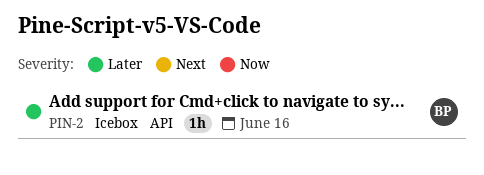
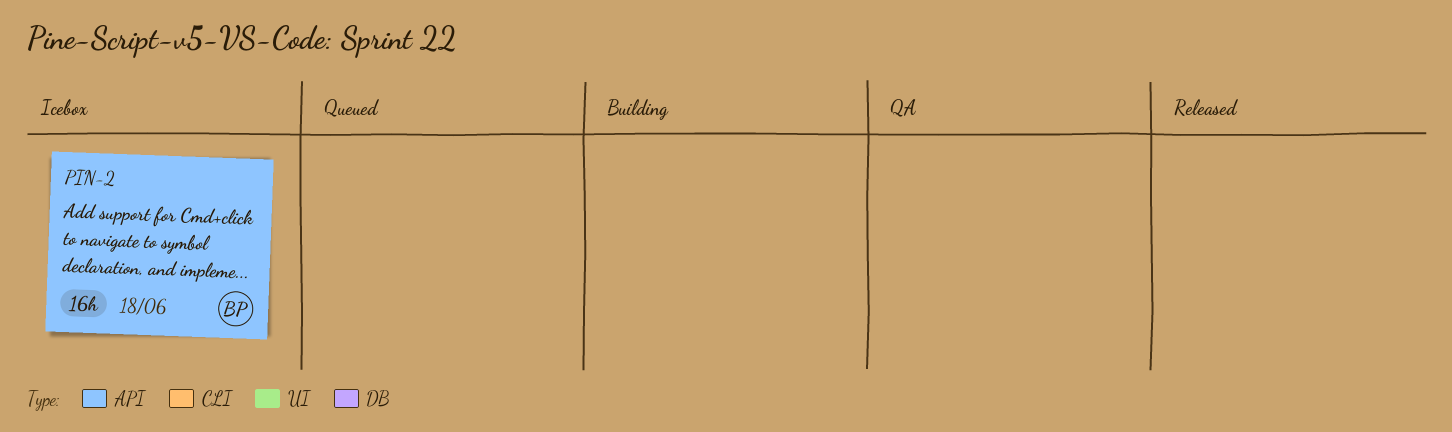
PIN-2, estimate: 1h -> 16h
PIN-2, due: Jun 16 -> Jun 18

